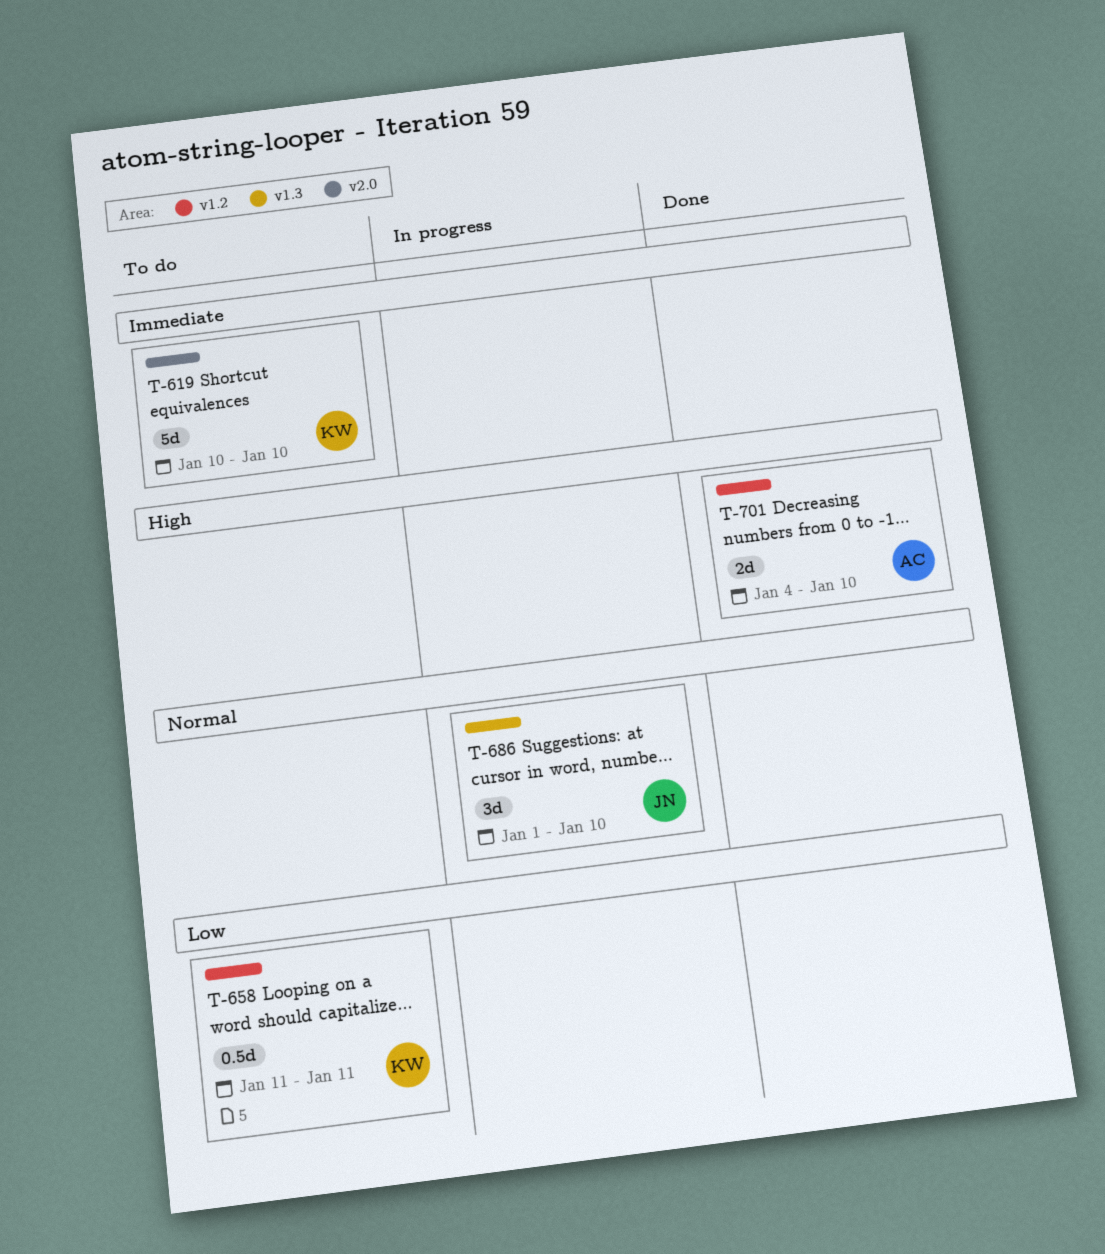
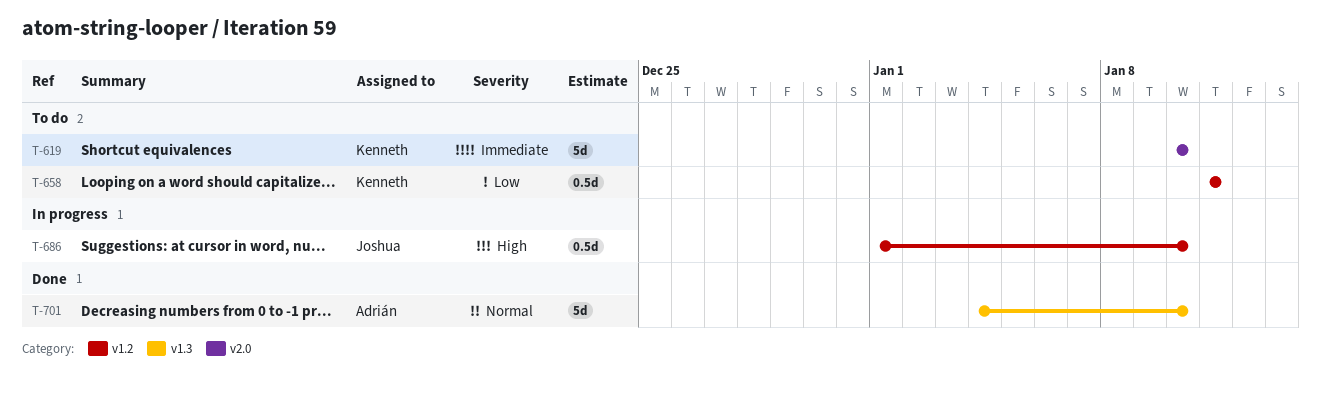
T-686, priority: Normal -> High
T-686, label: v1.3 -> v1.2
T-686, estimate: 3d -> 0.5d
T-701, priority: High -> Normal
T-701, label: v1.2 -> v1.3
T-701, estimate: 2d -> 5d

